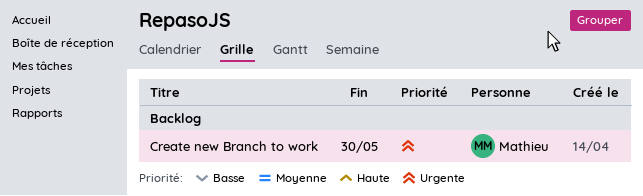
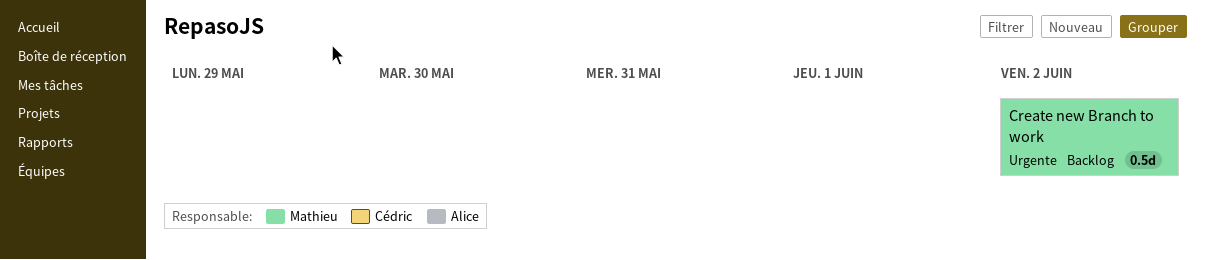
Create new Branch to work, due: May 30 -> Jun 2

